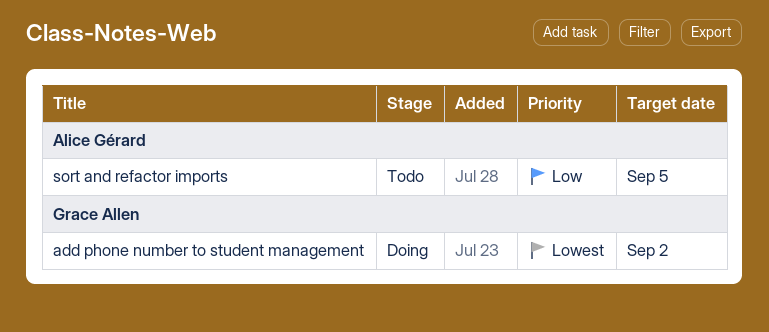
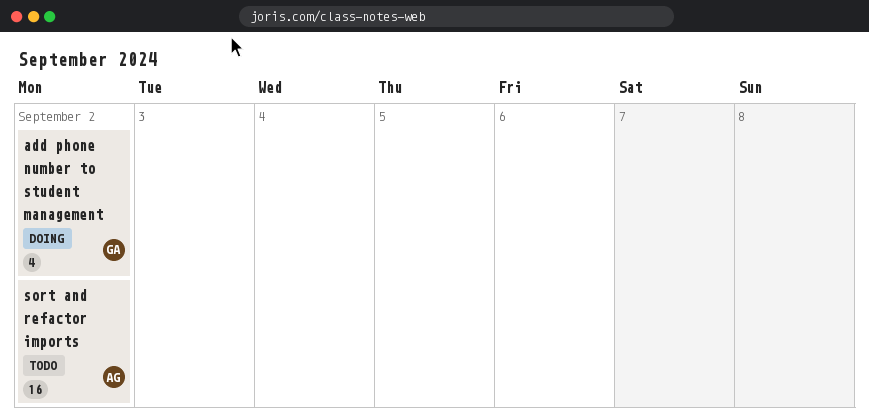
sort and refactor imports, due: Sep 5 -> Sep 2

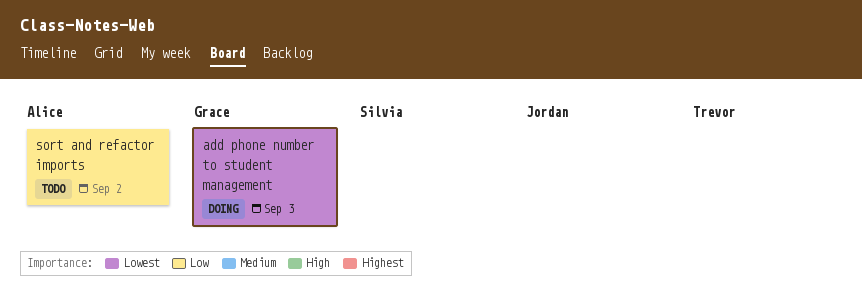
add phone number to student management, due: Sep 2 -> Sep 3

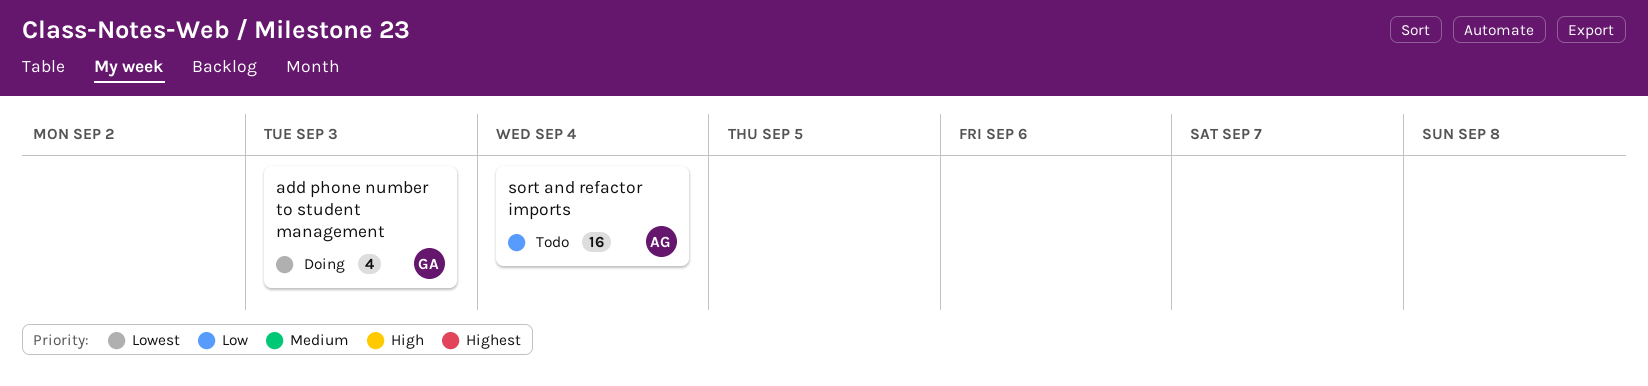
sort and refactor imports, due: Sep 2 -> Sep 4

